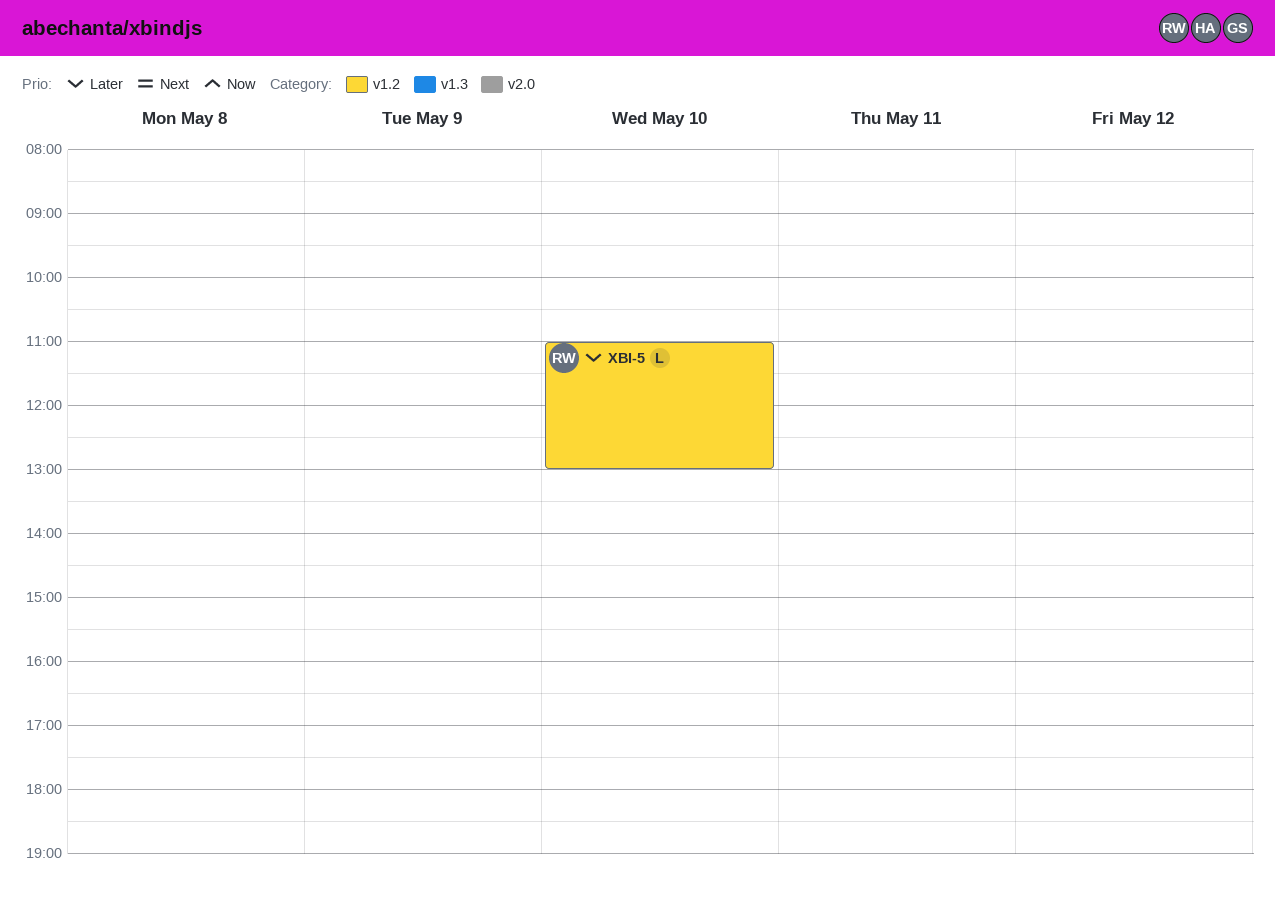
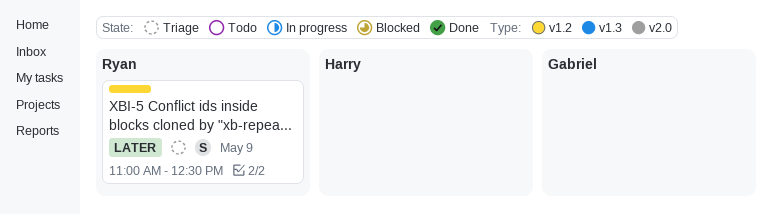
XBI-5, estimate: L -> S
XBI-5, day: May 10 -> May 9
XBI-5, ends: 13:00 -> 12:30

